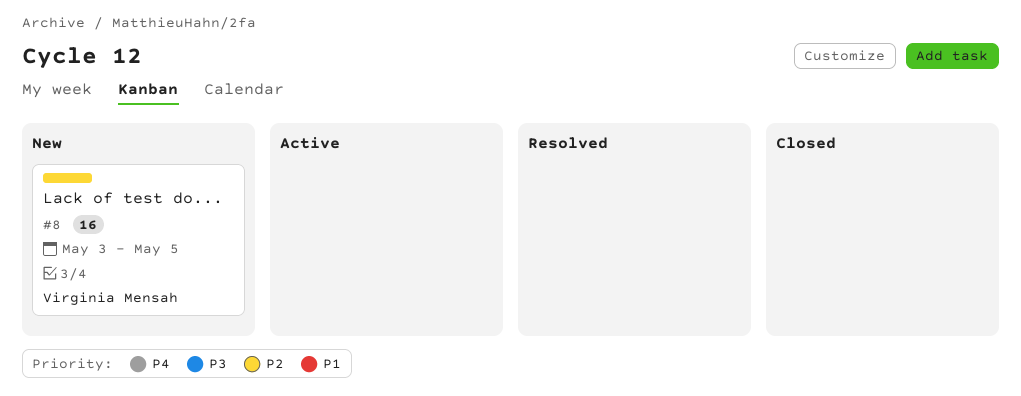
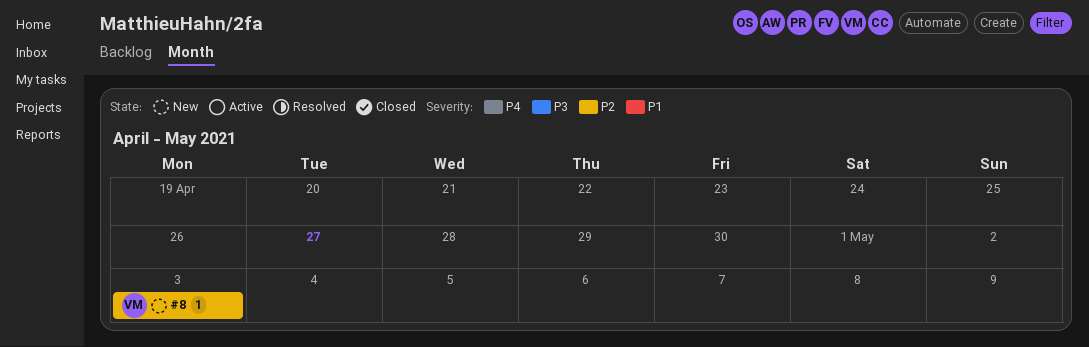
#8, estimate: 16 -> 1
#8, due: May 5 -> May 3

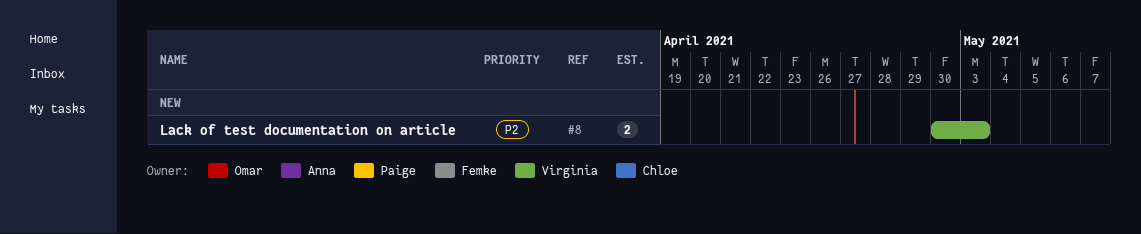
#8, estimate: 1 -> 2
#8, start: May 3 -> Apr 30

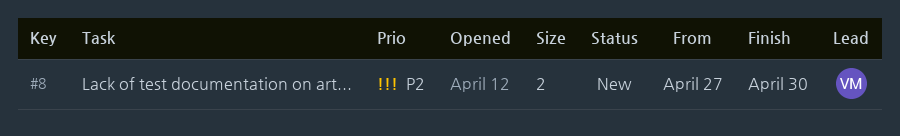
#8, start: Apr 30 -> Apr 27
#8, due: May 3 -> Apr 30

